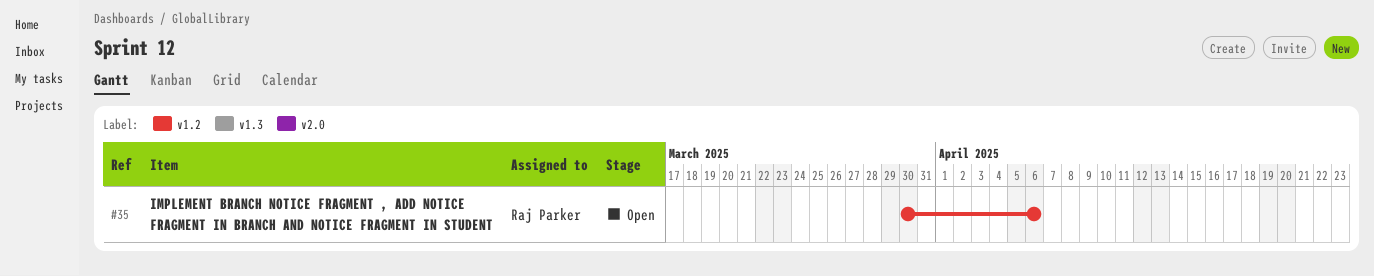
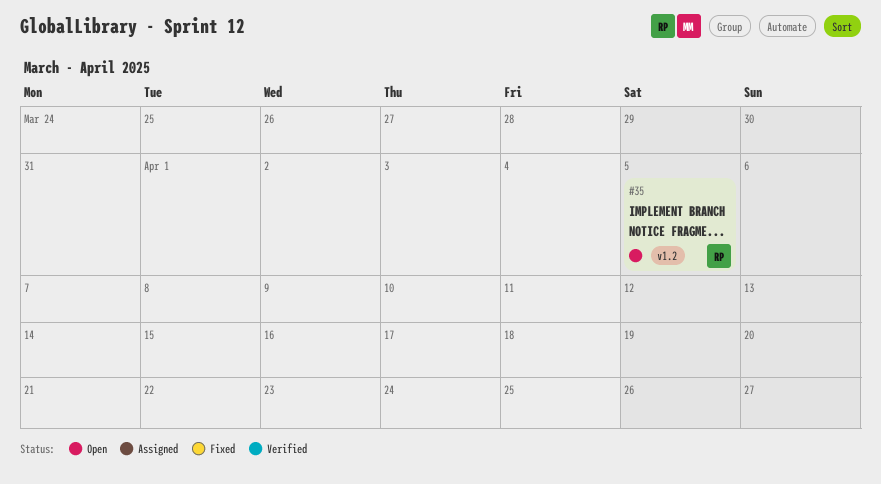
#35, due: Apr 6 -> Apr 5

